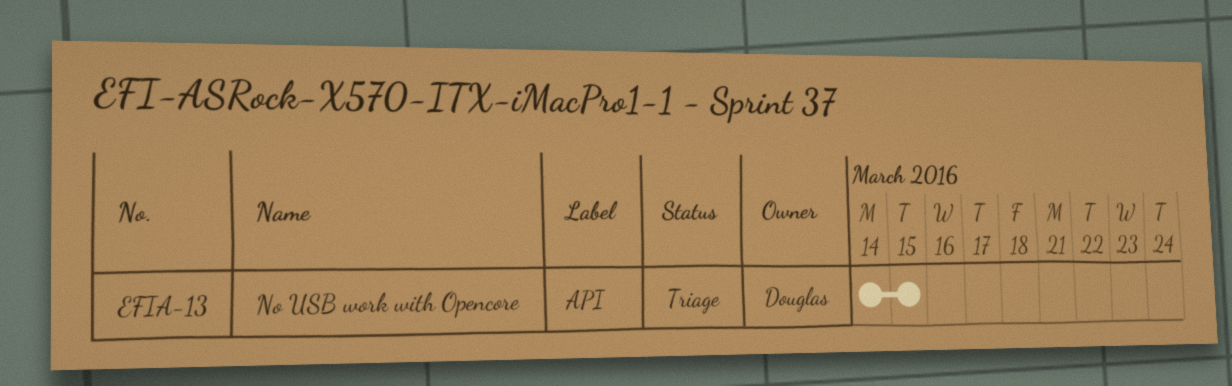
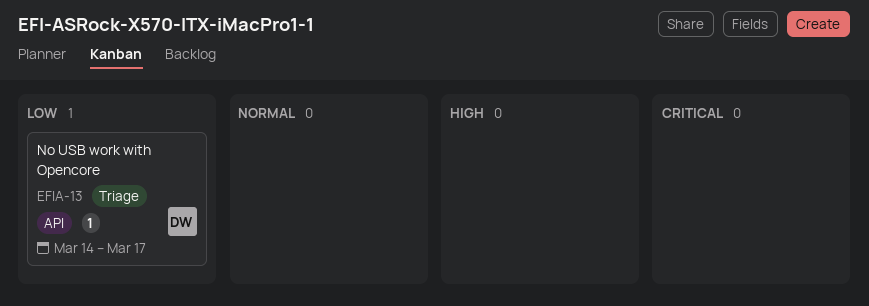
EFIA-13, due: Mar 15 -> Mar 17

